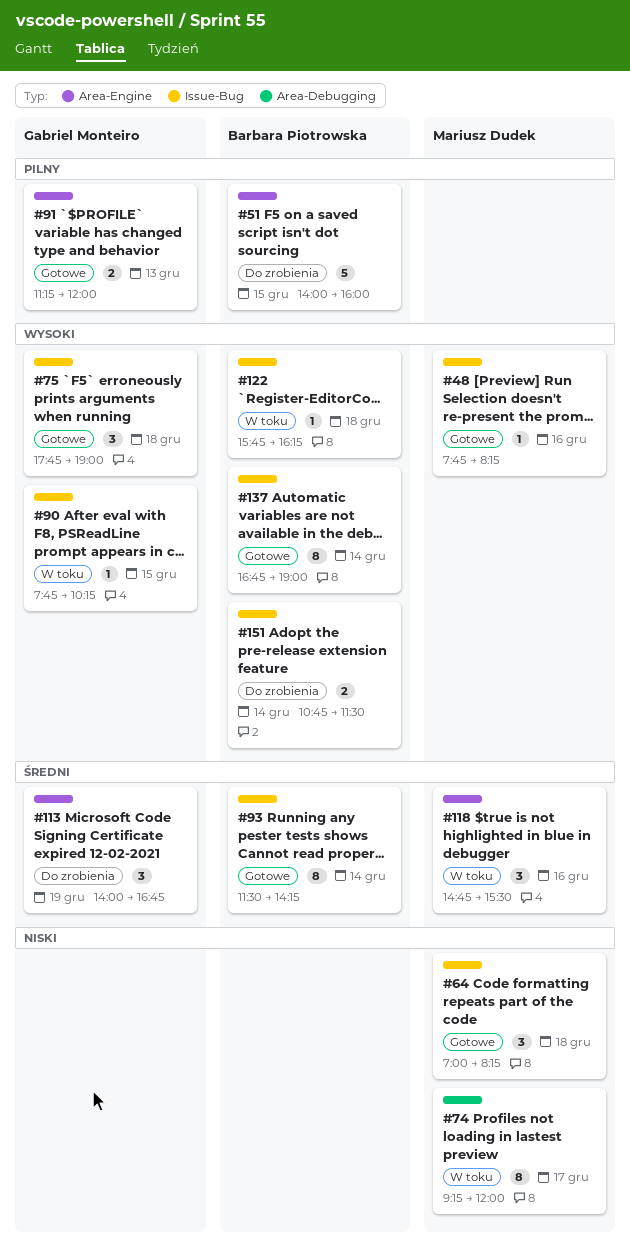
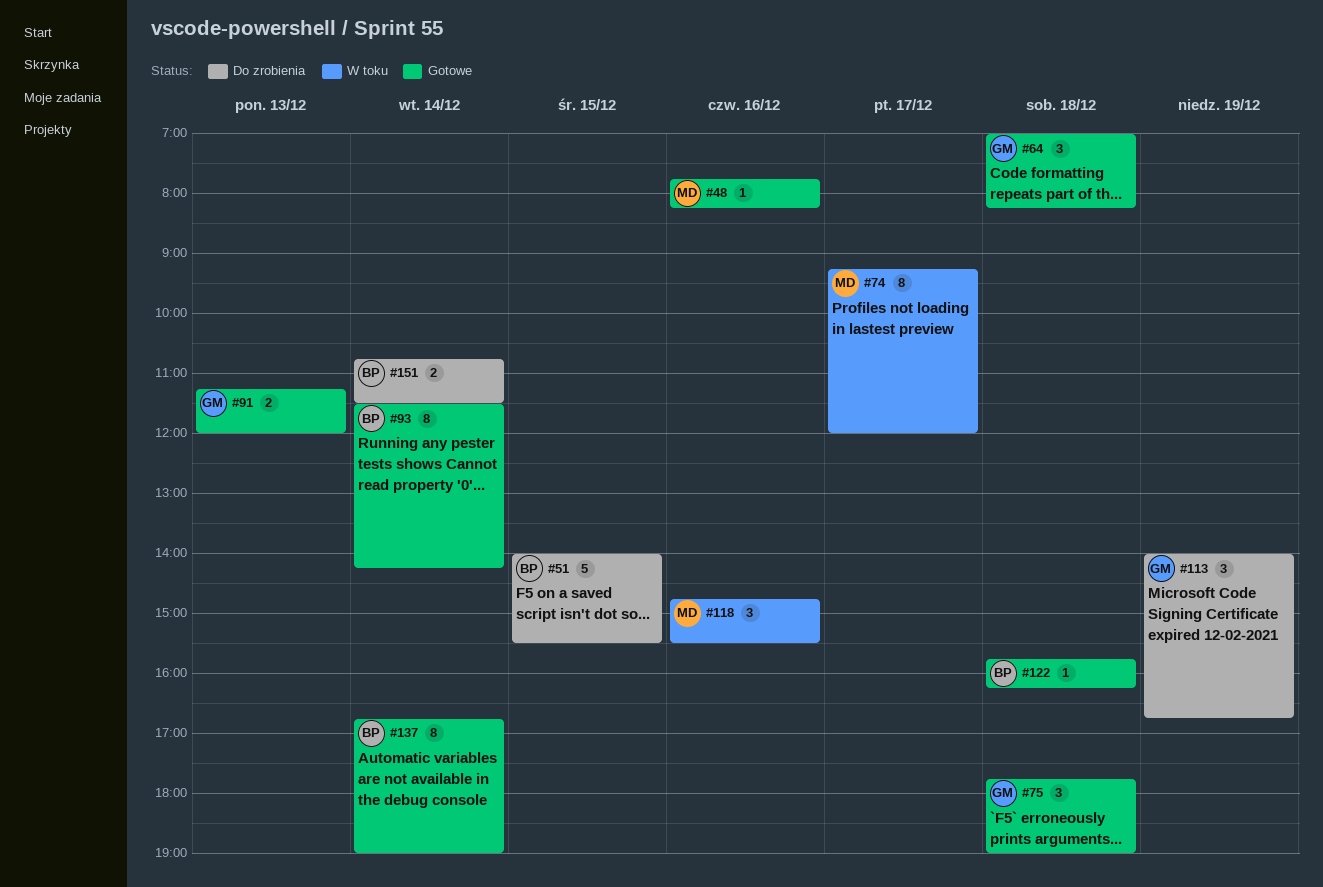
#51, ends: 16:00 -> 15:30
#64, owner: Mariusz Dudek -> Gabriel Monteiro
#90: present -> none
#122, status: W toku -> Gotowe

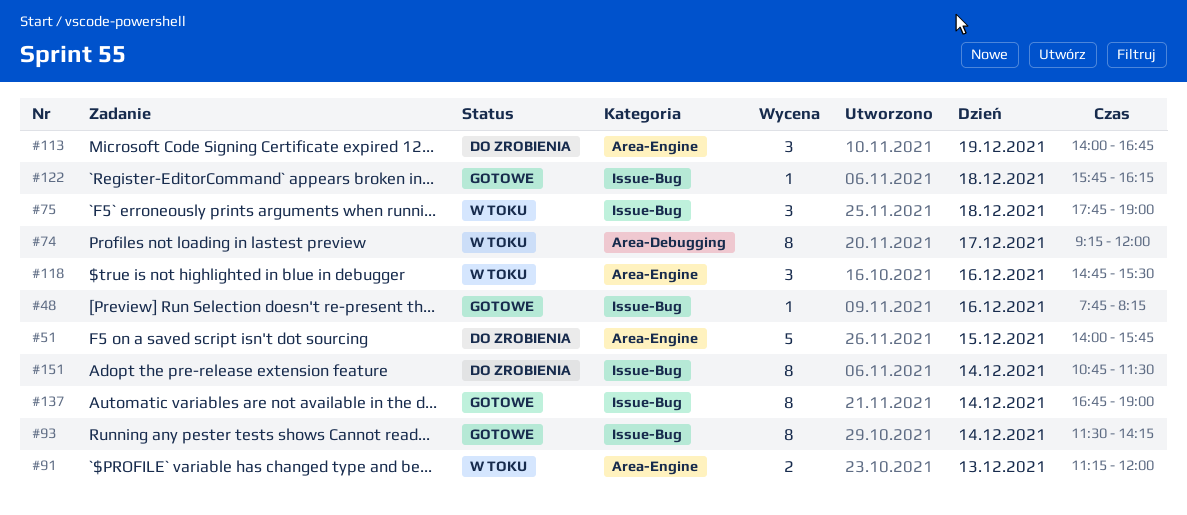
#51, ends: 15:30 -> 15:45
#64: present -> none
#75, status: Gotowe -> W toku
#91, status: Gotowe -> W toku
#151, estimate: 2 -> 8

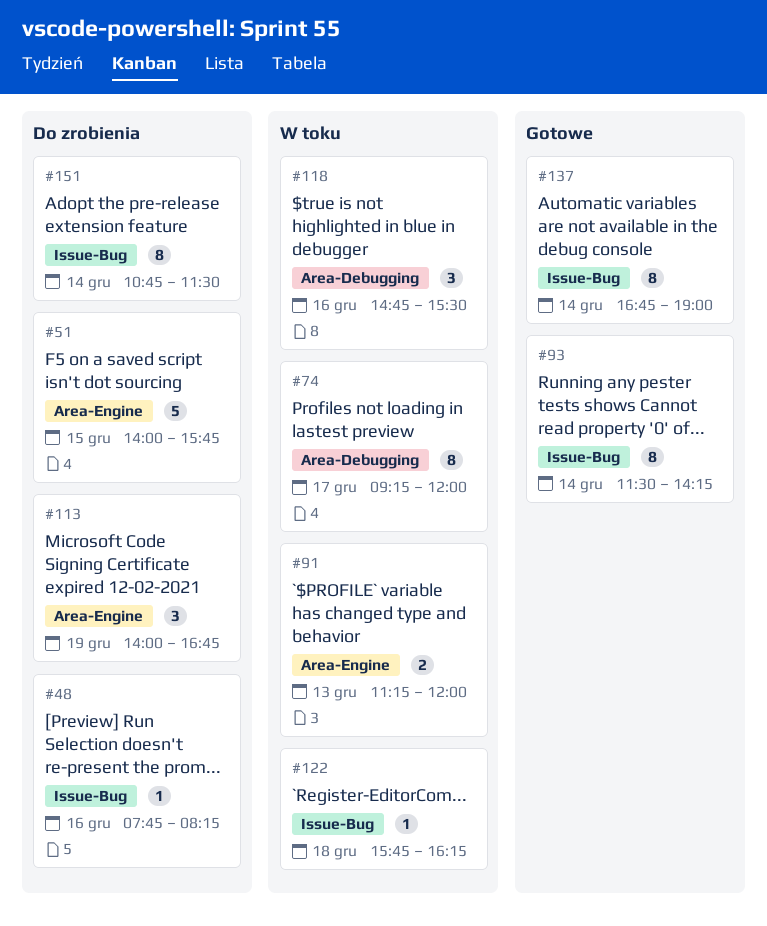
#48, status: Gotowe -> Do zrobienia
#75: present -> none
#118, label: Area-Engine -> Area-Debugging
#122, status: Gotowe -> W toku

